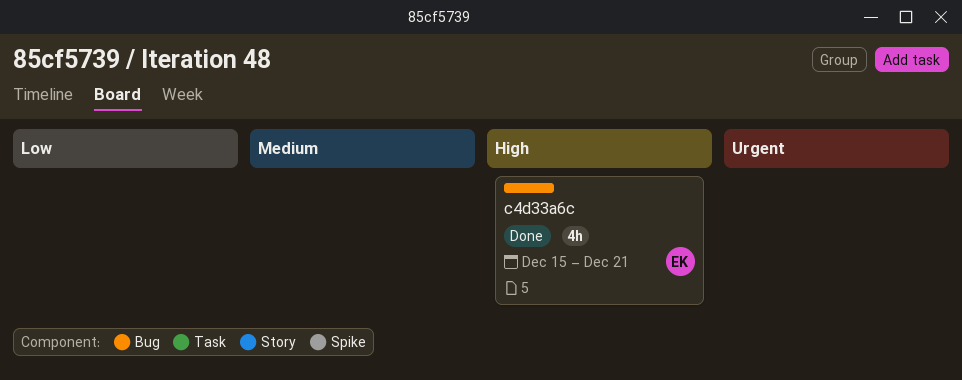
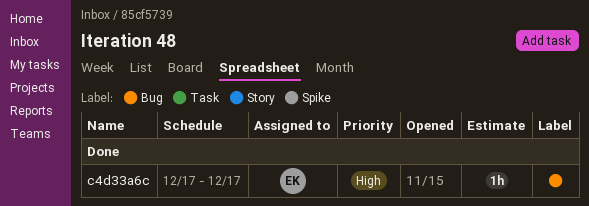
c4d33a6c, estimate: 4h -> 1h
c4d33a6c, start: Dec 15 -> Dec 17
c4d33a6c, due: Dec 21 -> Dec 17

